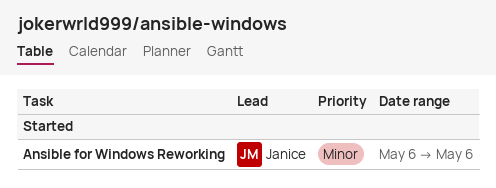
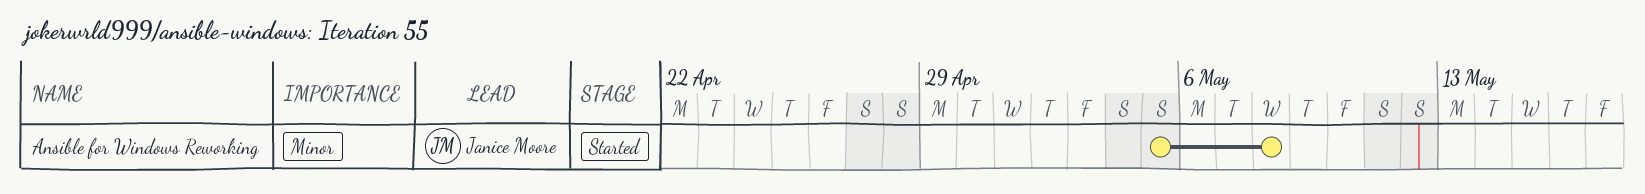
Ansible for Windows Reworking, start: May 6 -> May 5
Ansible for Windows Reworking, due: May 6 -> May 8

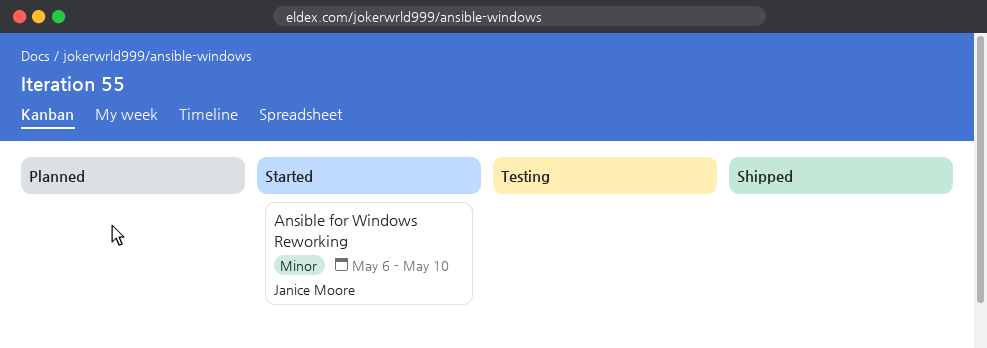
Ansible for Windows Reworking, start: May 5 -> May 6
Ansible for Windows Reworking, due: May 8 -> May 10

